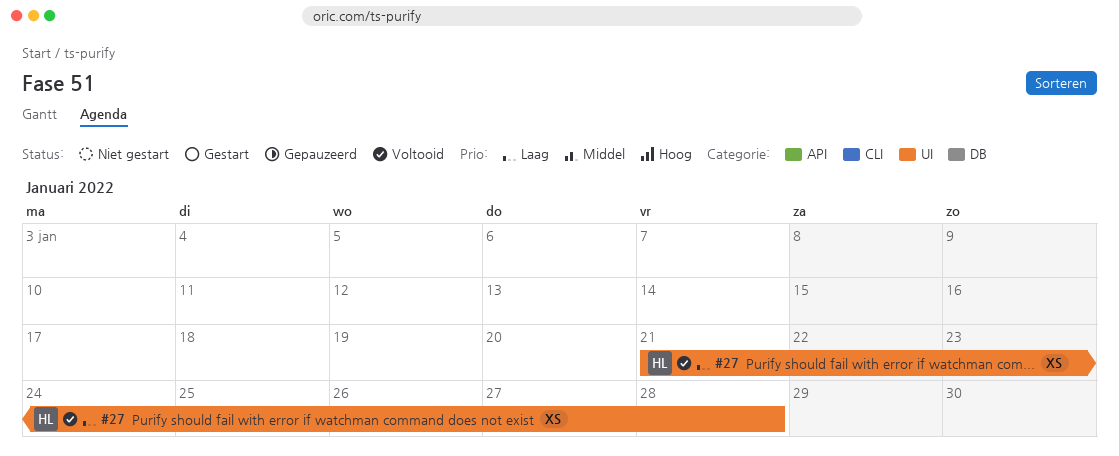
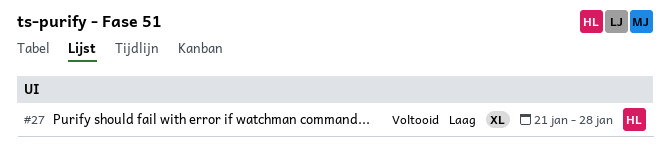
#27, estimate: XS -> XL

